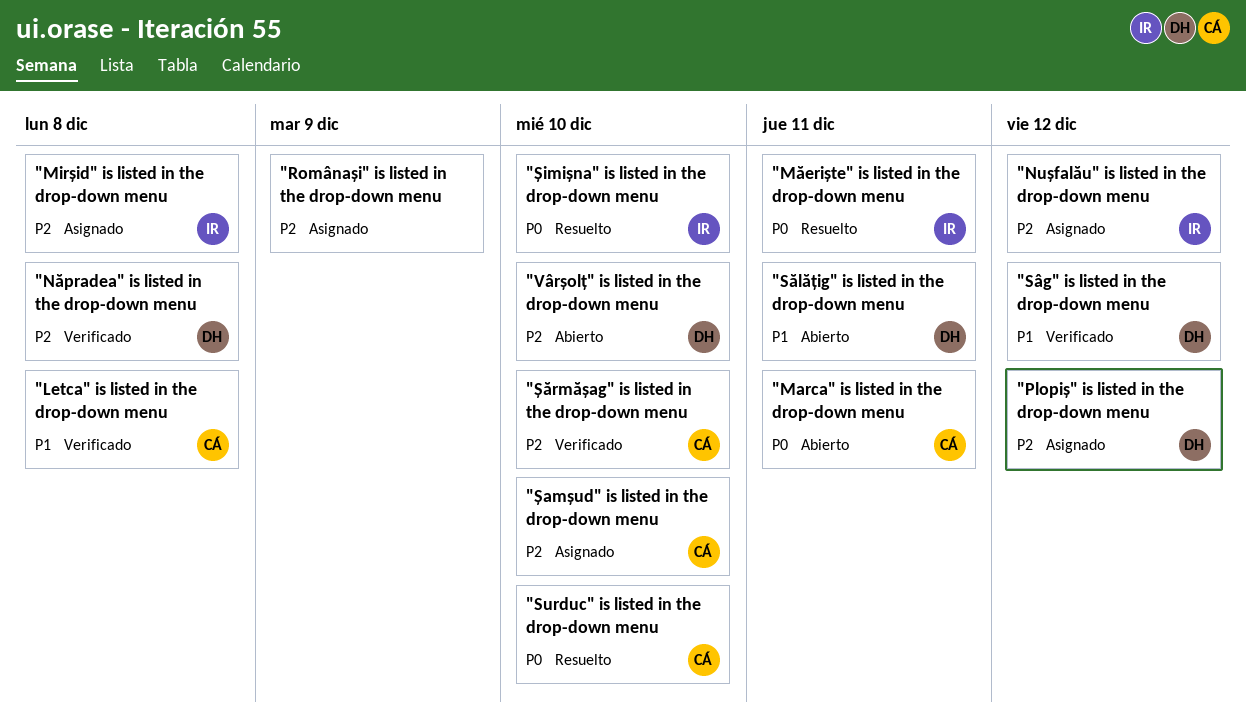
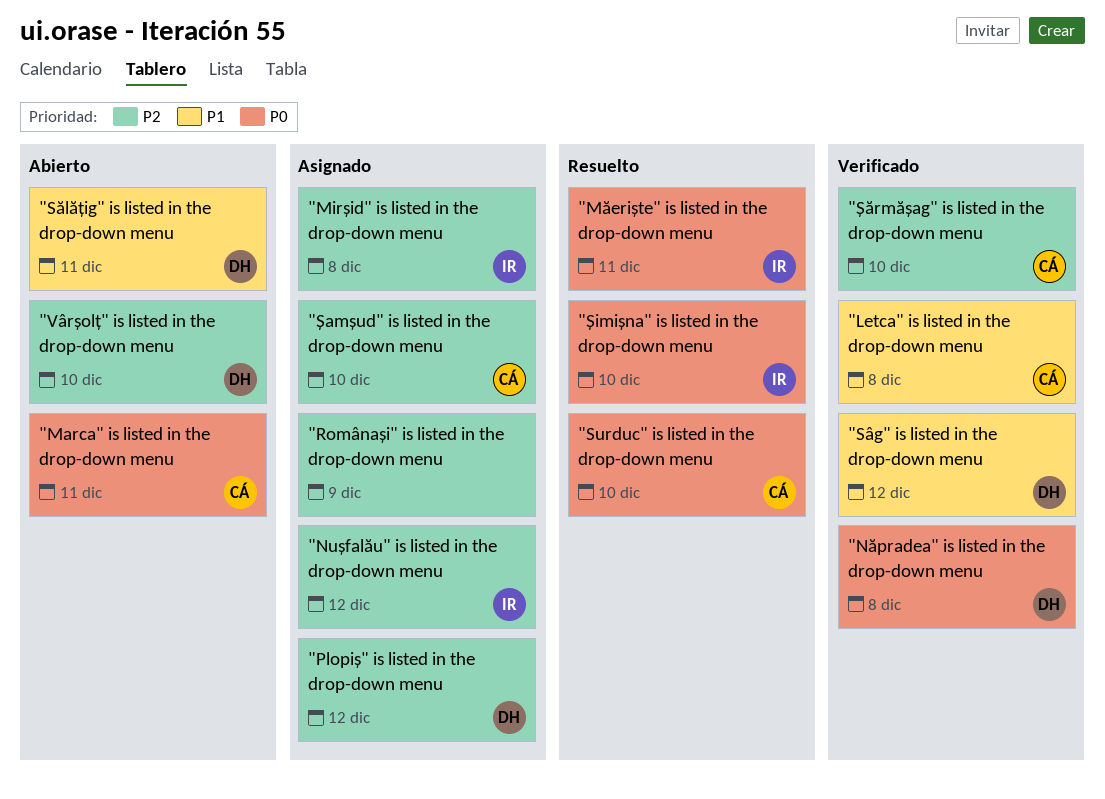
"Năpradea" is listed in the drop-down menu, priority: P2 -> P0

